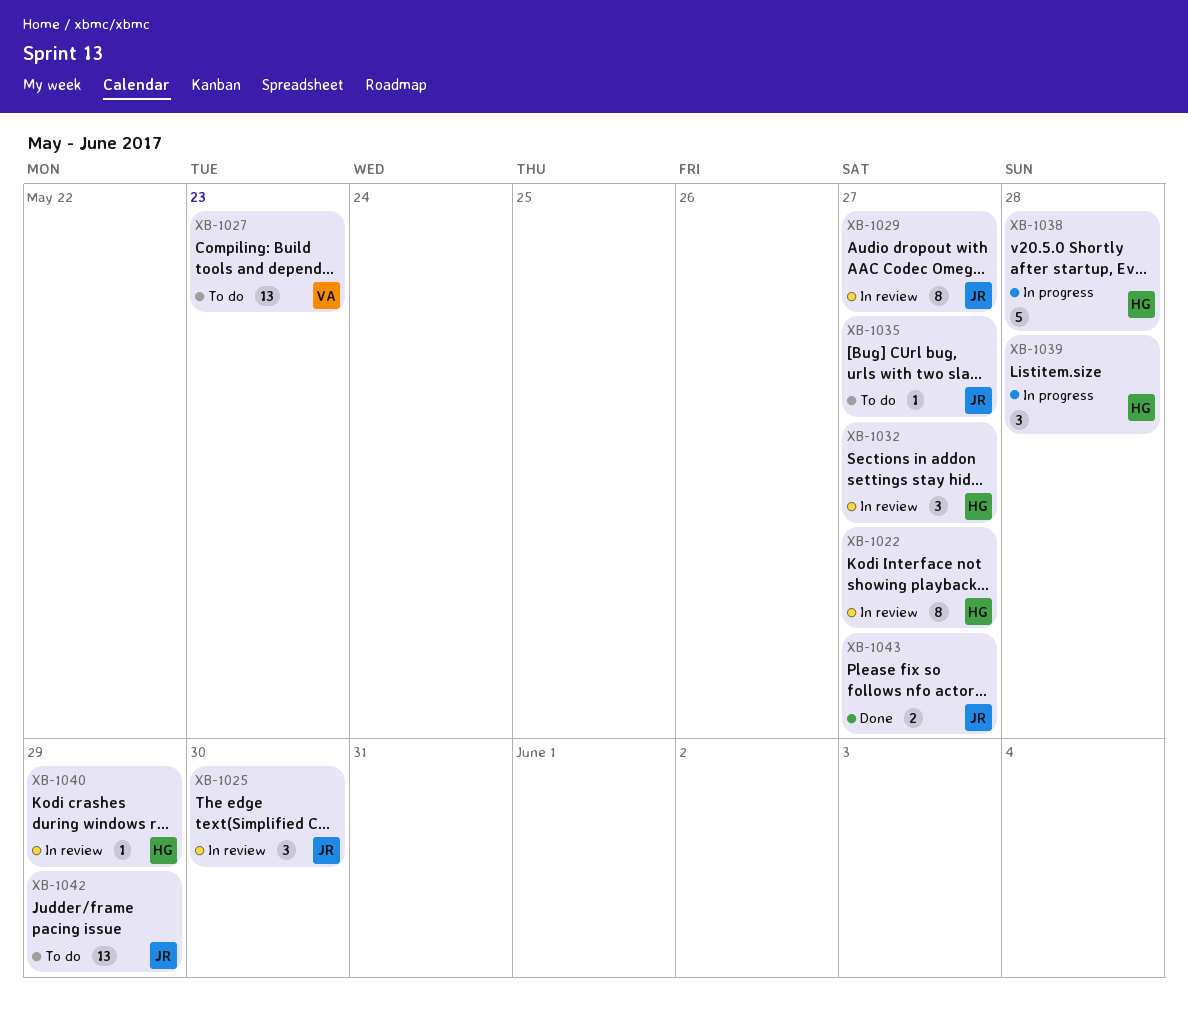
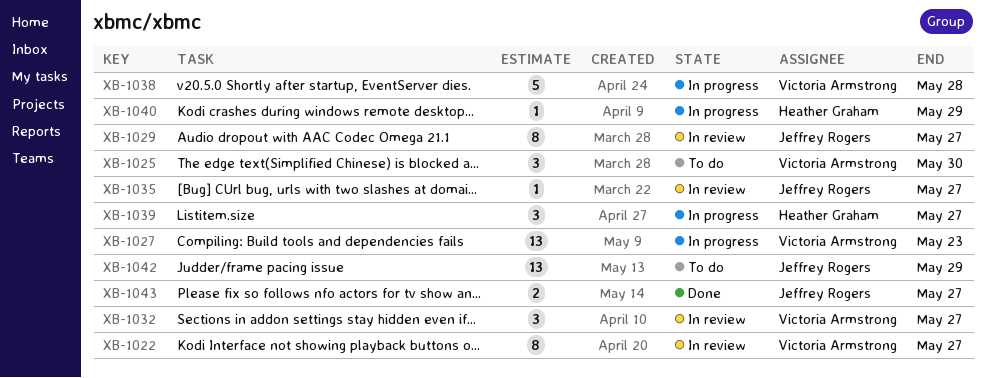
XB-1022, owner: Heather Graham -> Victoria Armstrong
XB-1025, status: In review -> To do
XB-1025, owner: Jeffrey Rogers -> Victoria Armstrong
XB-1027, status: To do -> In progress
XB-1032, owner: Heather Graham -> Victoria Armstrong
XB-1035, status: To do -> In review
XB-1038, owner: Heather Graham -> Victoria Armstrong
XB-1039, due: May 28 -> May 27
XB-1040, status: In review -> In progress

